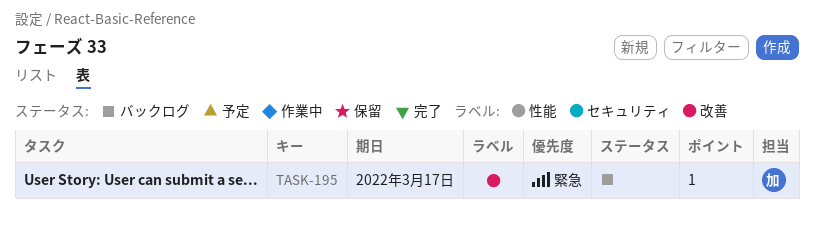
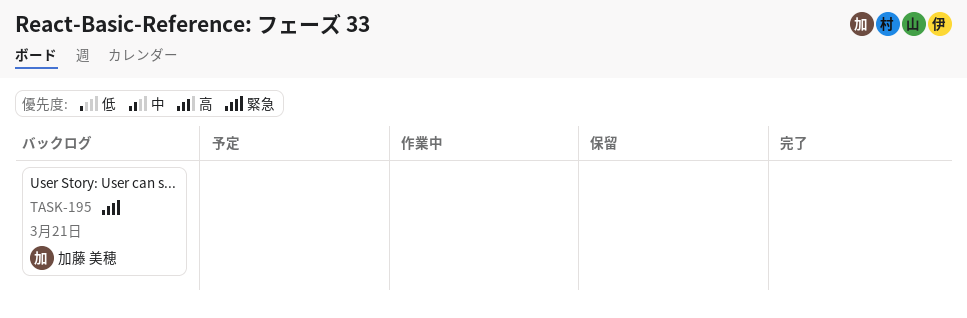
TASK-195, due: Mar 17 -> Mar 21

